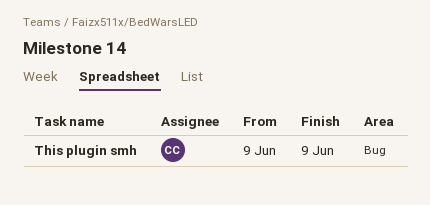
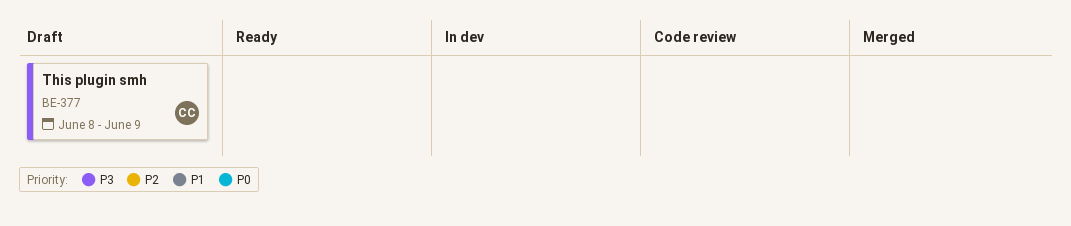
This plugin smh, start: Jun 9 -> Jun 8

